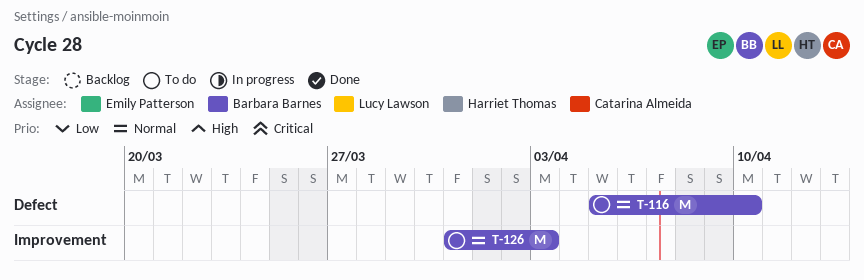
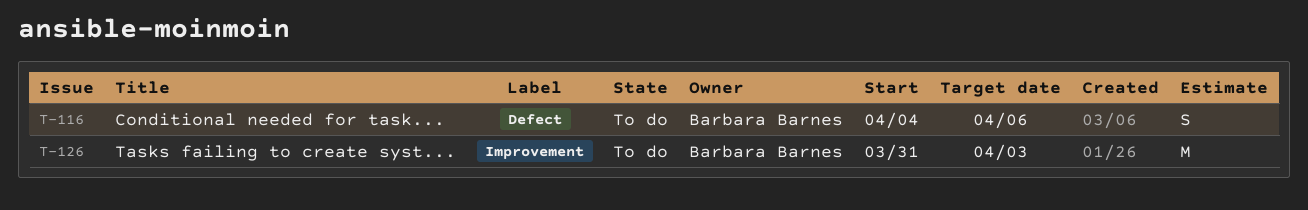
T-116, estimate: M -> S
T-116, start: Apr 5 -> Apr 4
T-116, due: Apr 10 -> Apr 6

